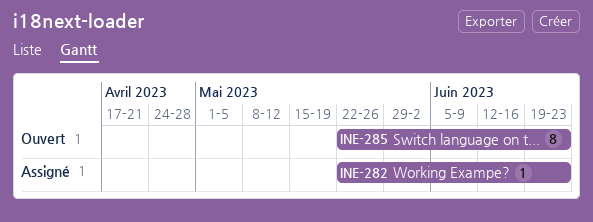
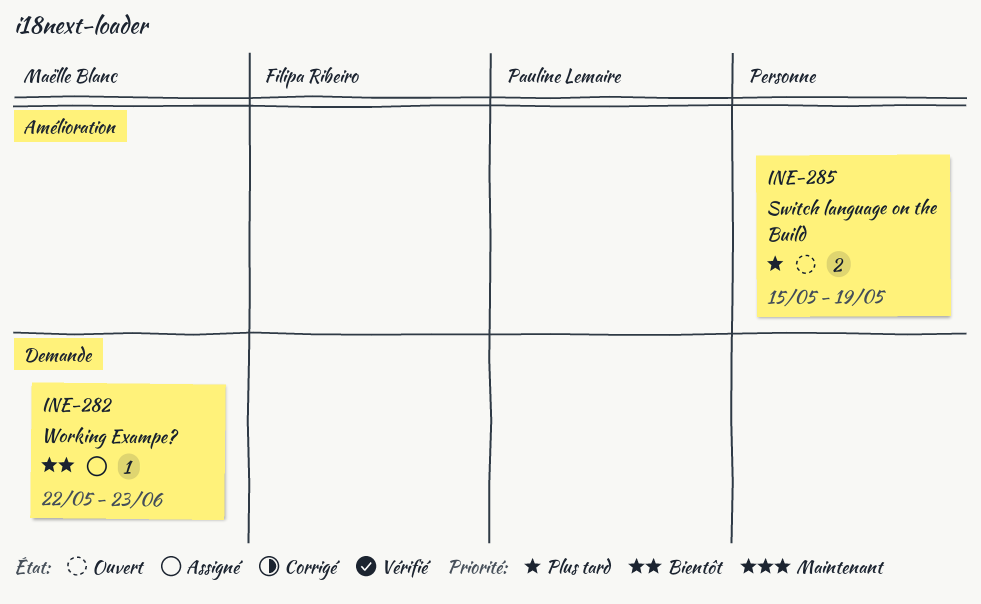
INE-285, estimate: 8 -> 2
INE-285, start: May 22 -> May 15
INE-285, due: Jun 23 -> May 19

